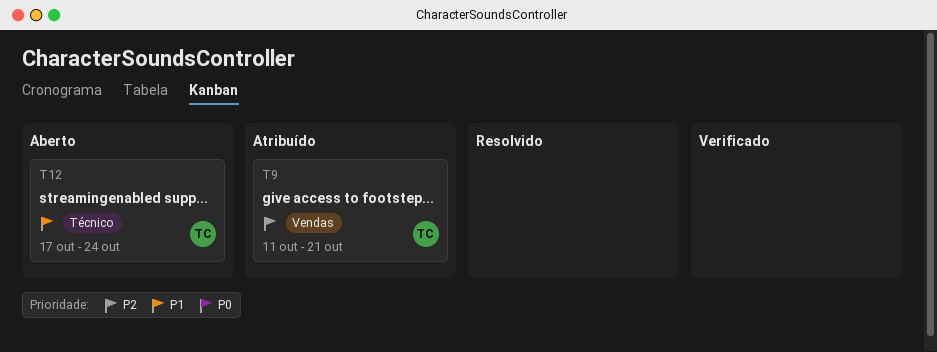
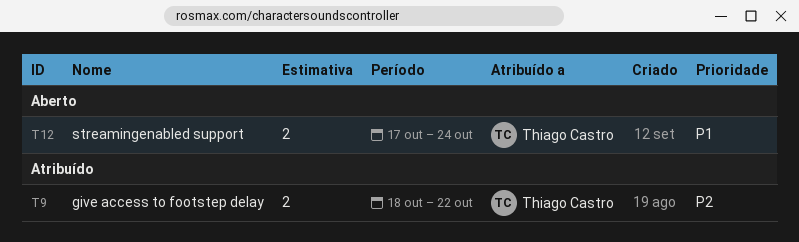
T9, start: Oct 11 -> Oct 18
T9, due: Oct 21 -> Oct 22

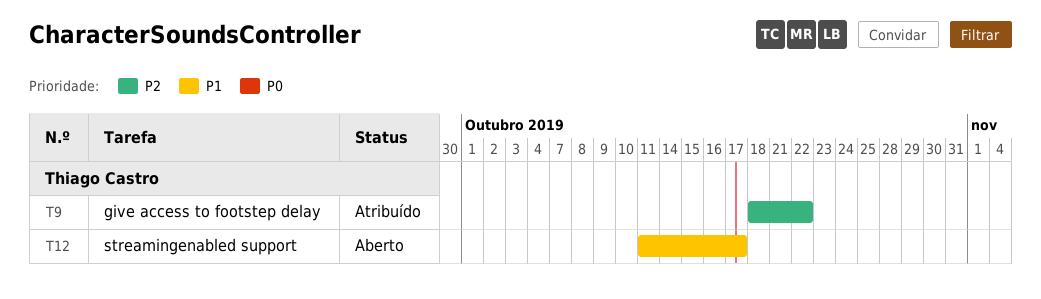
T12, start: Oct 17 -> Oct 11
T12, due: Oct 24 -> Oct 17

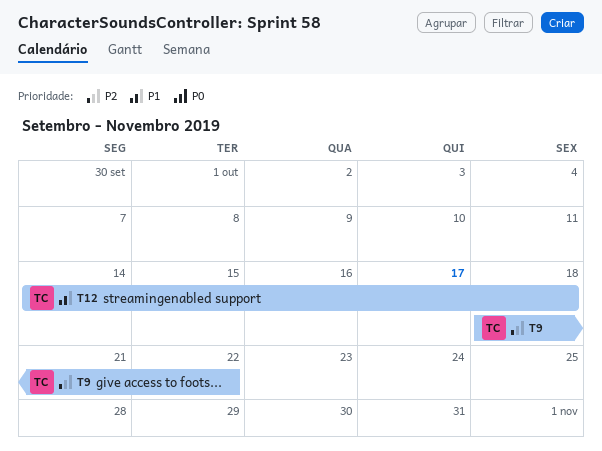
T12, start: Oct 11 -> Oct 14
T12, due: Oct 17 -> Oct 18

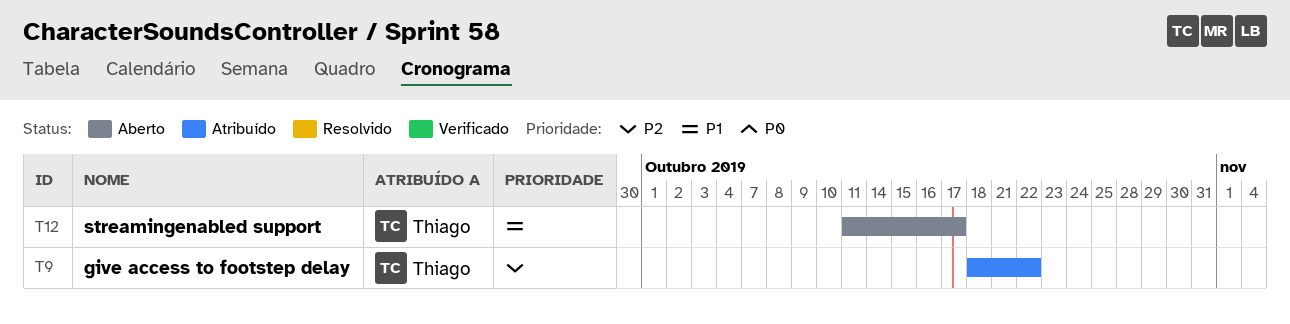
T12, start: Oct 14 -> Oct 11
T12, due: Oct 18 -> Oct 17

